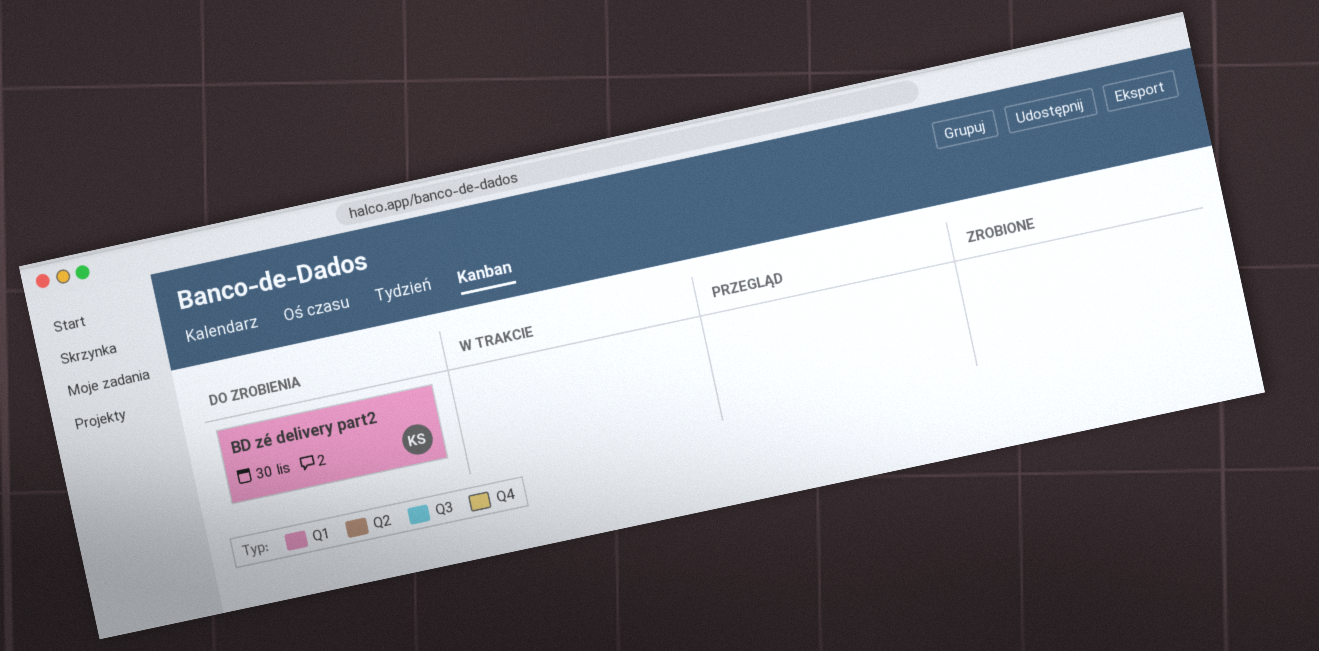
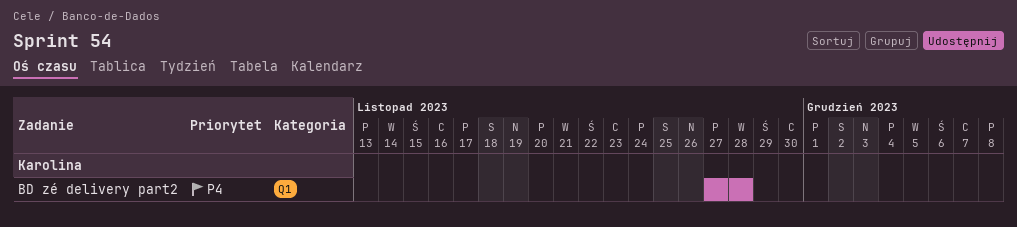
BD zé delivery part2, due: Nov 30 -> Nov 28

